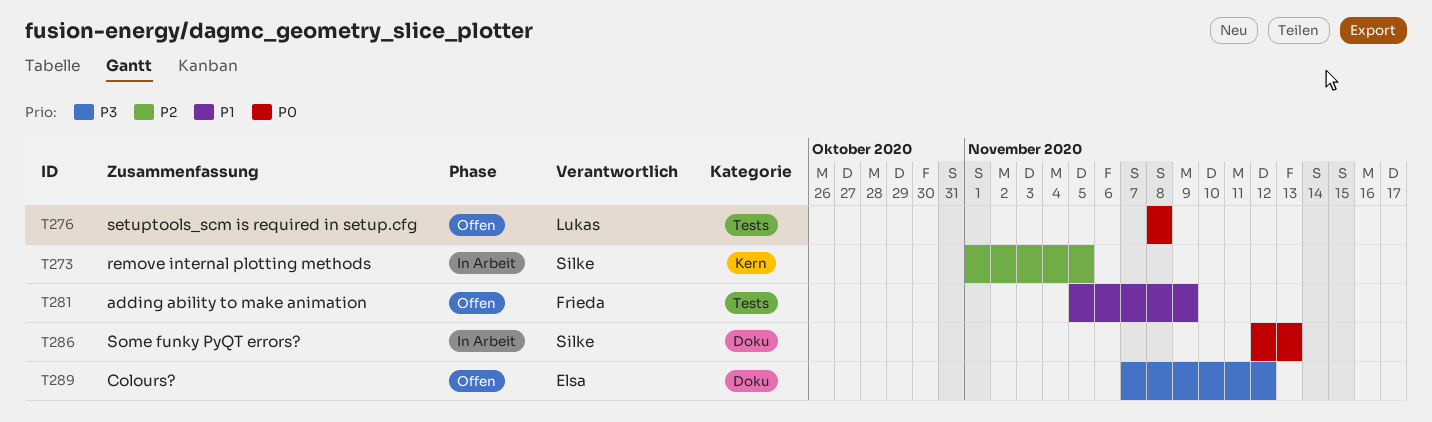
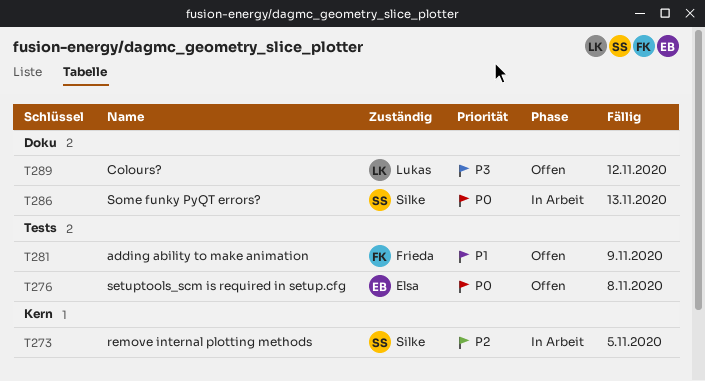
T276, owner: Lukas -> Elsa
T289, owner: Elsa -> Lukas

